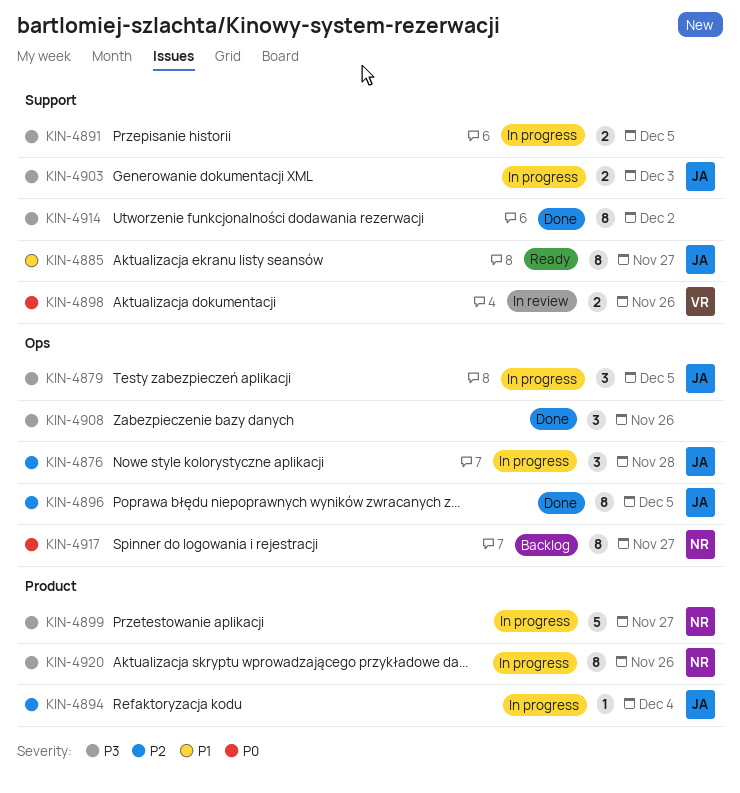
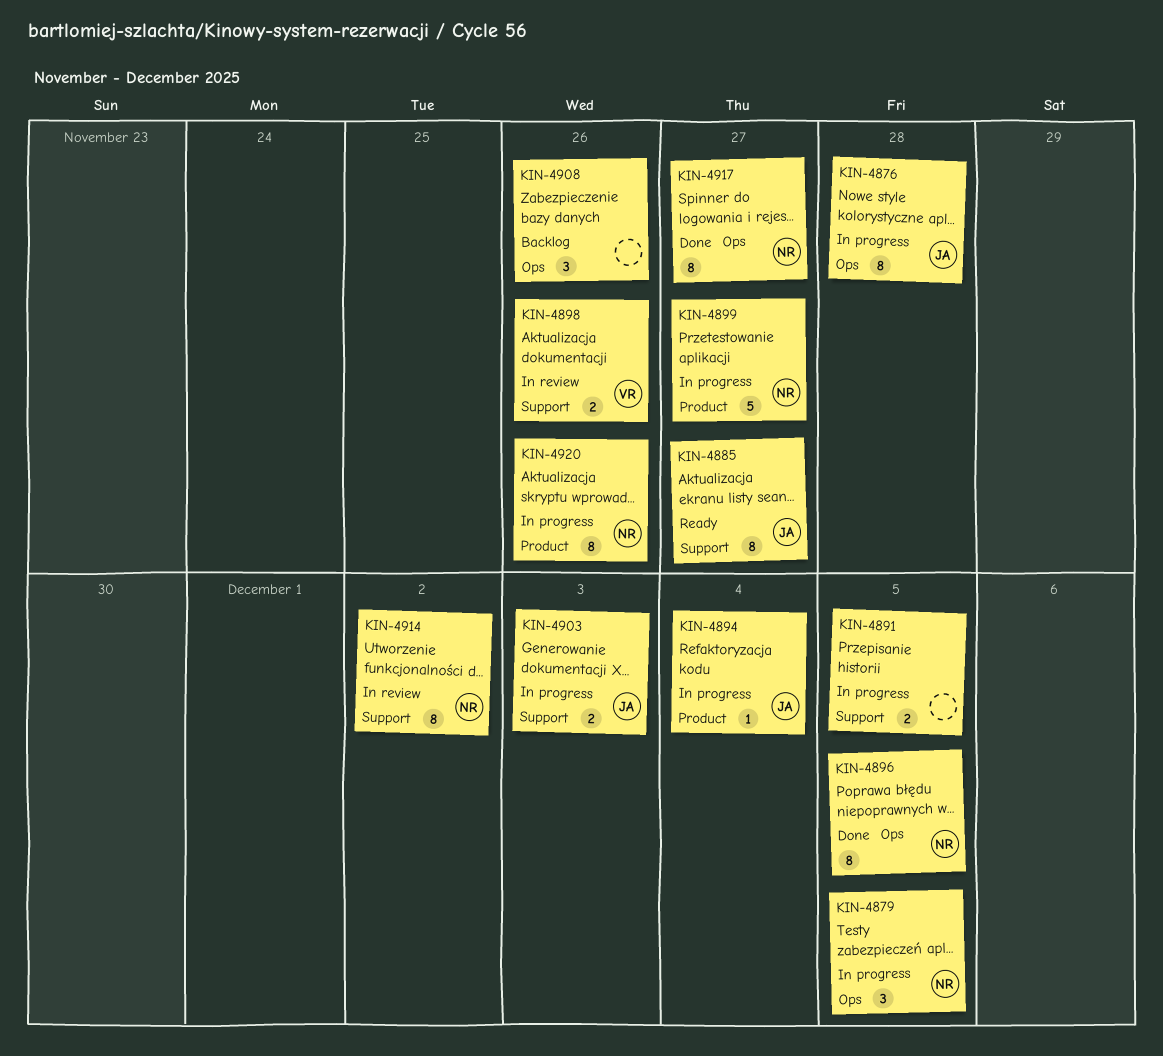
KIN-4876, estimate: 3 -> 8
KIN-4879, owner: JA -> NR
KIN-4896, owner: JA -> NR
KIN-4908, status: Done -> Backlog
KIN-4914, status: Done -> In review
KIN-4914, owner: none -> NR
KIN-4917, status: Backlog -> Done

